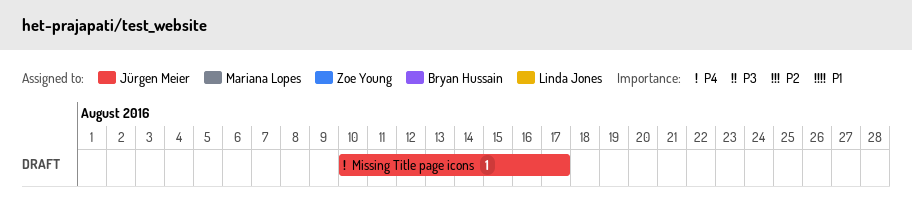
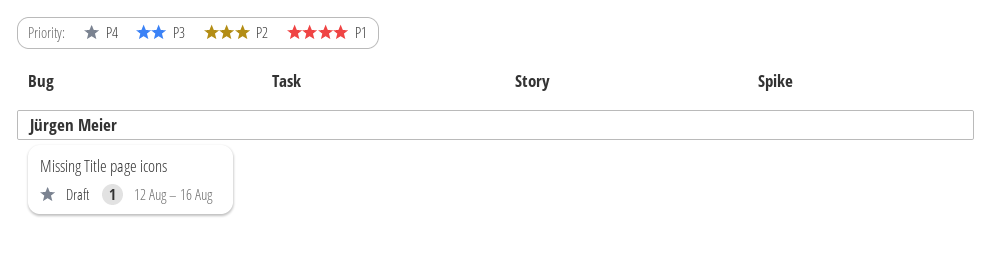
Missing Title page icons, start: Aug 10 -> Aug 12
Missing Title page icons, due: Aug 17 -> Aug 16

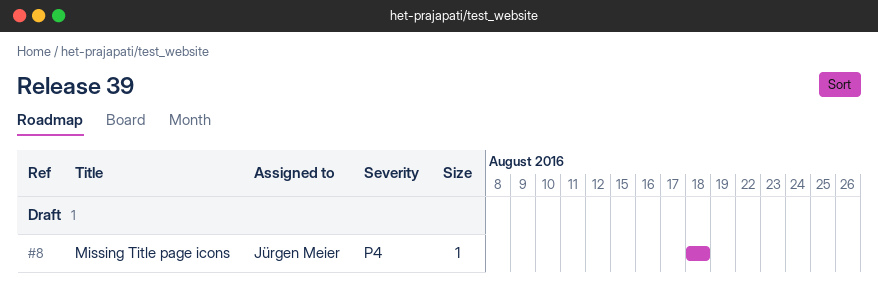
Missing Title page icons, start: Aug 12 -> Aug 18
Missing Title page icons, due: Aug 16 -> Aug 18

